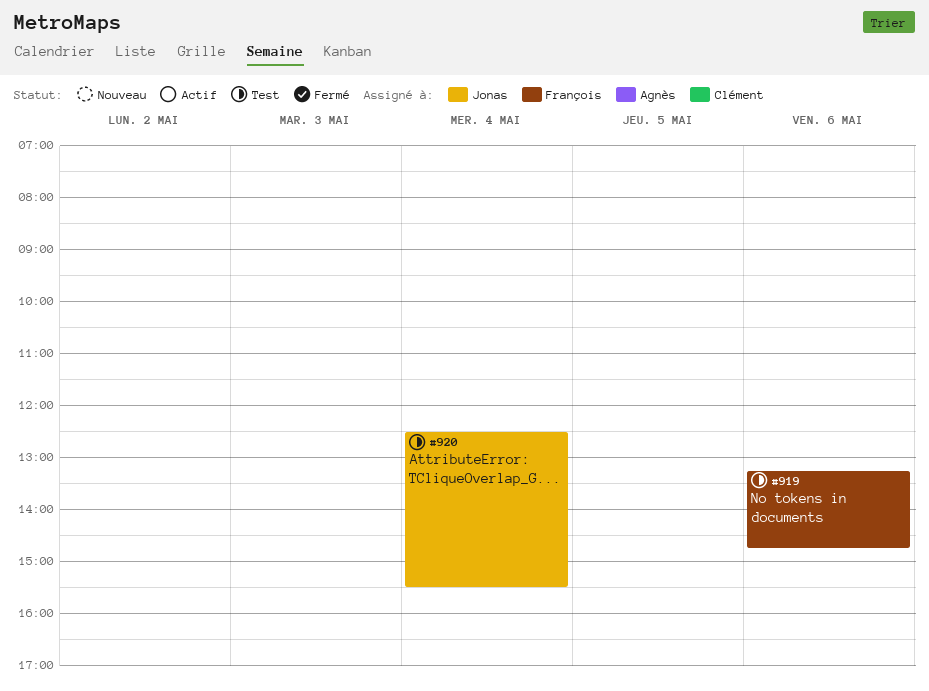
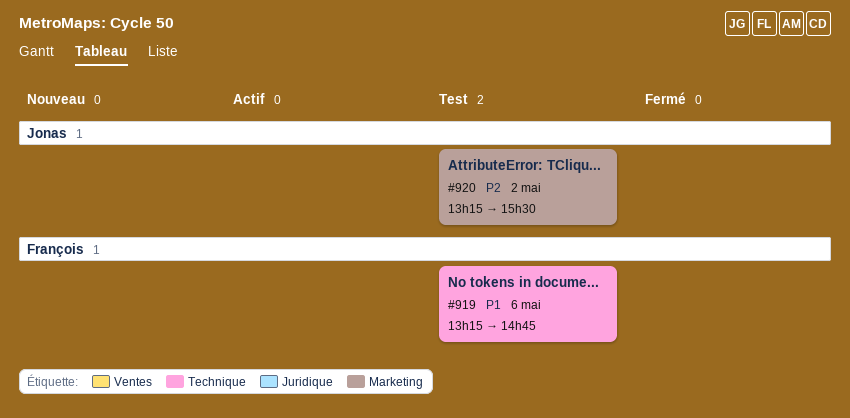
#920, day: May 4 -> May 2
#920, begins: 12:30 -> 13:15

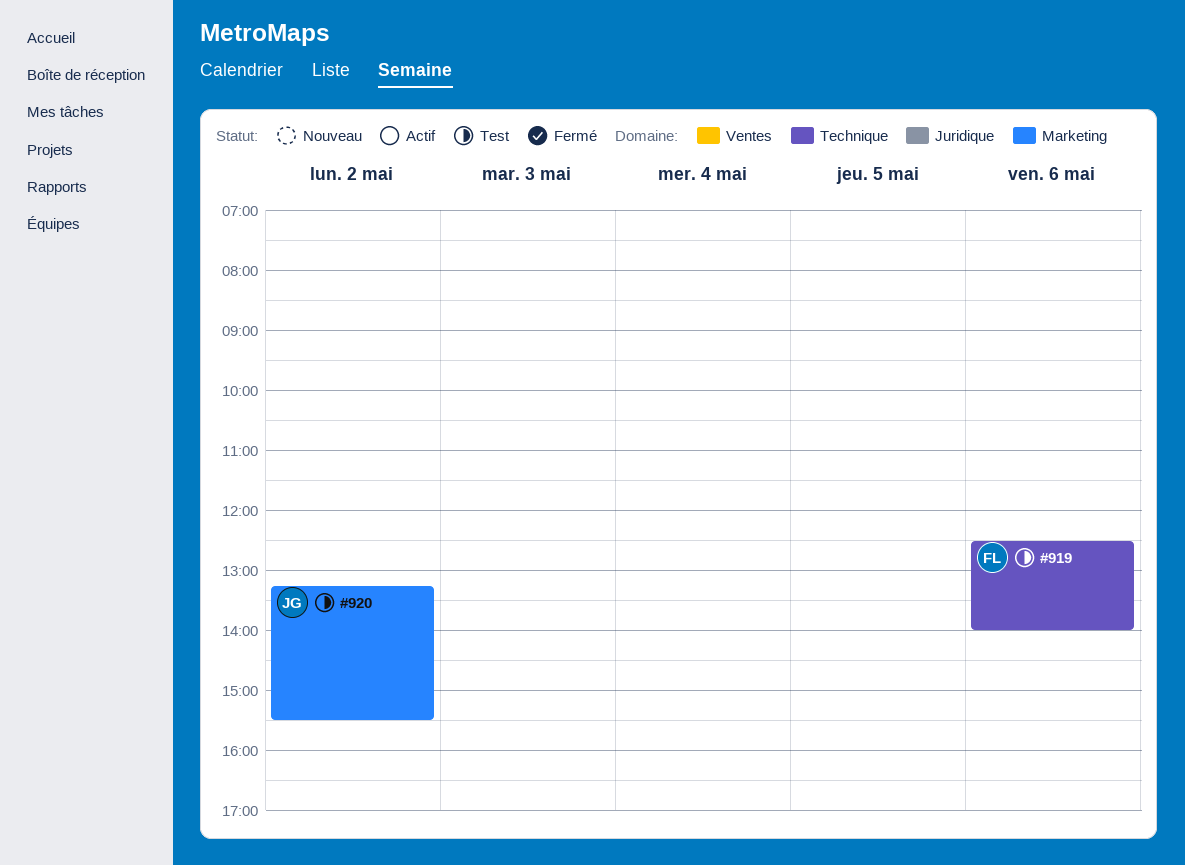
#919, begins: 13:15 -> 12:30
#919, ends: 14:45 -> 14:00

